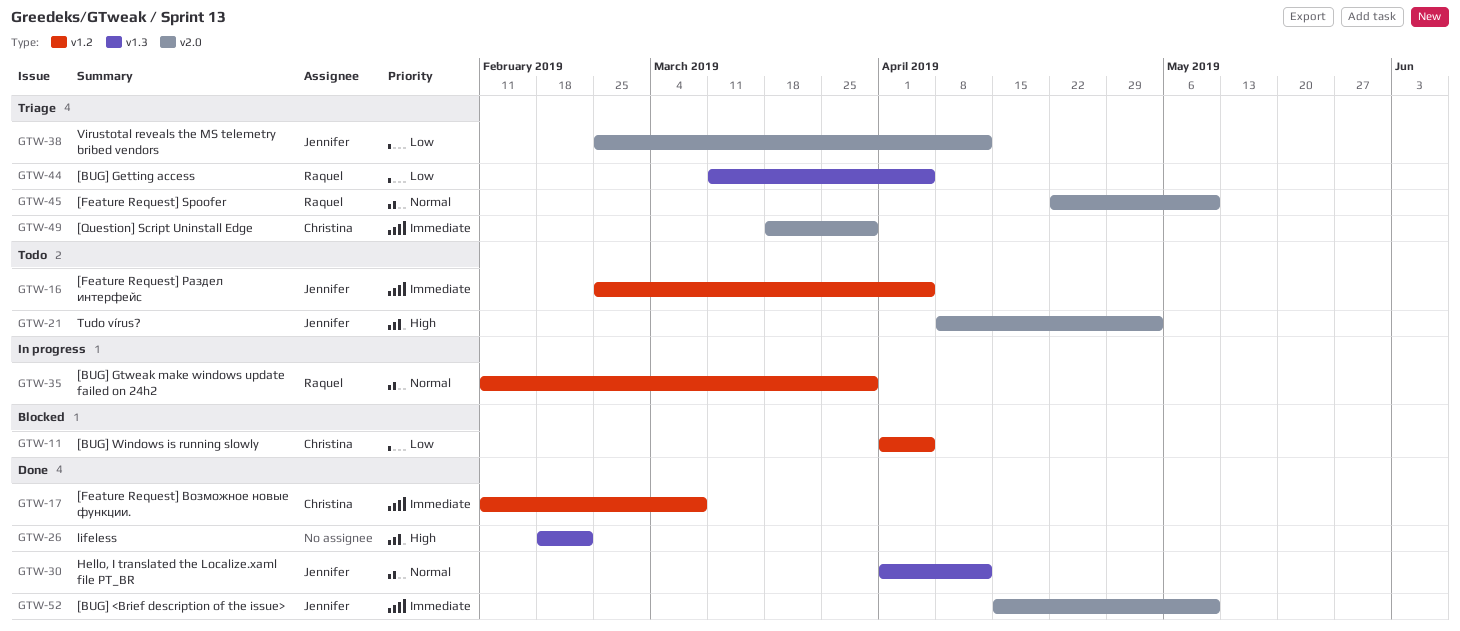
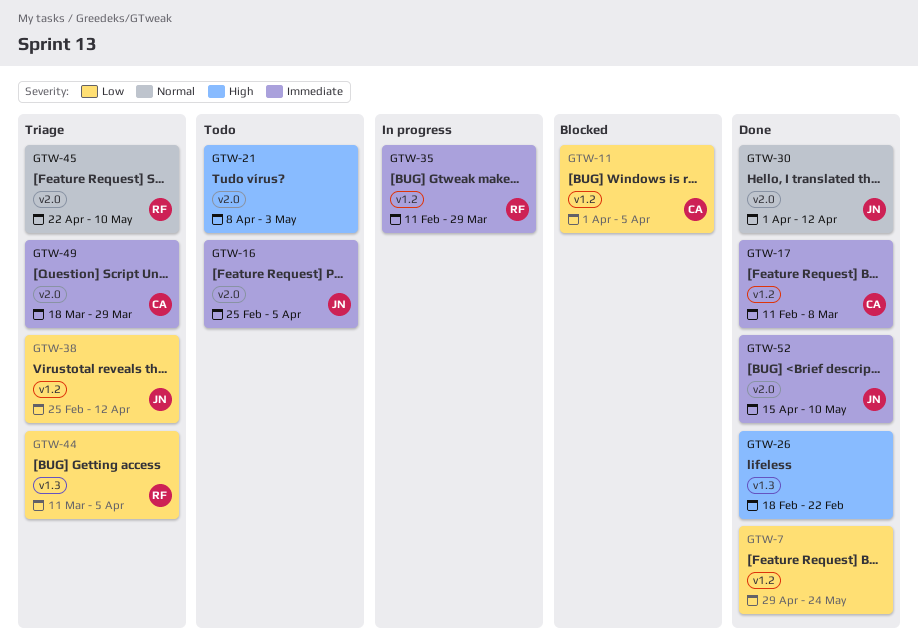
GTW-7: none -> present
GTW-16, label: v1.2 -> v2.0
GTW-21, owner: Jennifer -> none
GTW-30, label: v1.3 -> v2.0
GTW-35, priority: Normal -> Immediate
GTW-38, label: v2.0 -> v1.2

